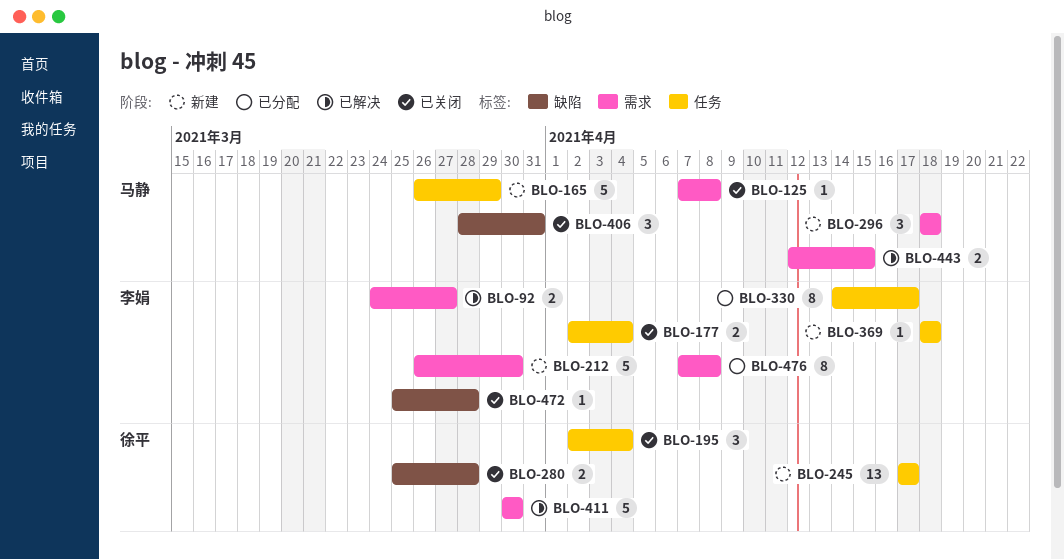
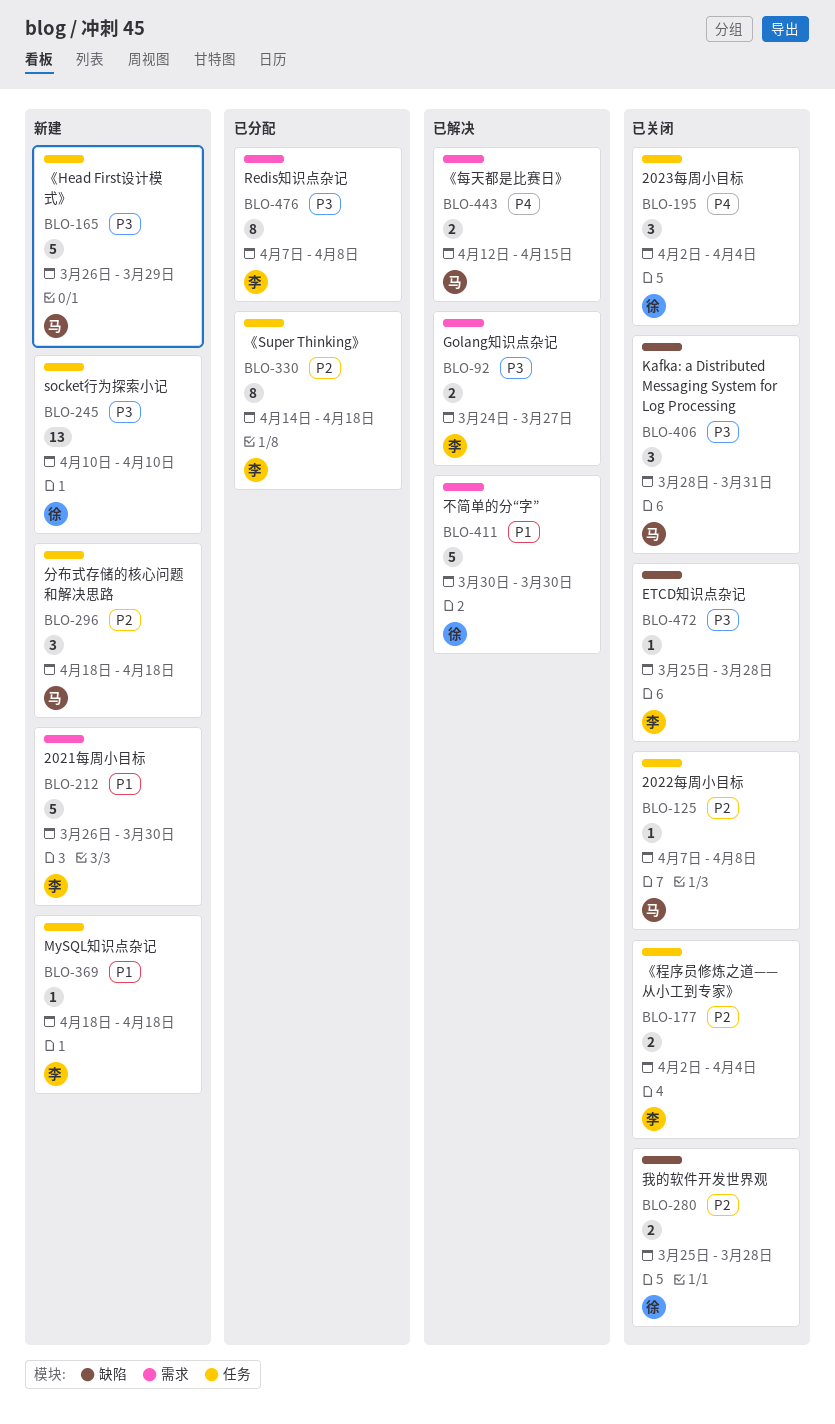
BLO-125, label: 需求 -> 任务
BLO-245, start: Apr 17 -> Apr 10
BLO-245, due: Apr 17 -> Apr 10
BLO-296, label: 需求 -> 任务
BLO-330, due: Apr 17 -> Apr 18

